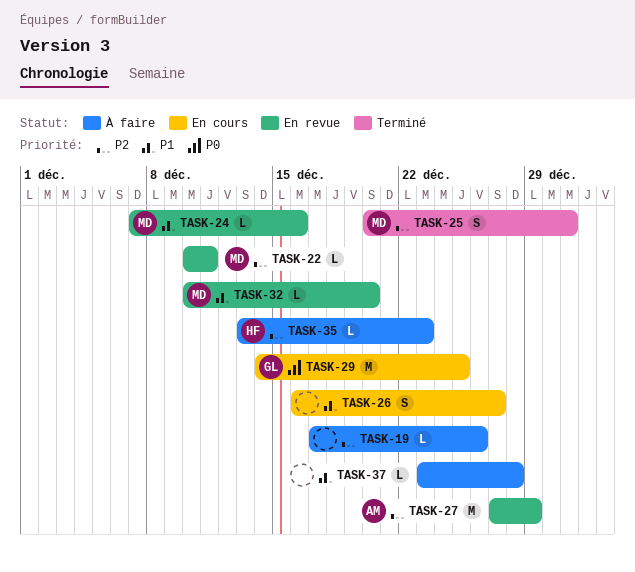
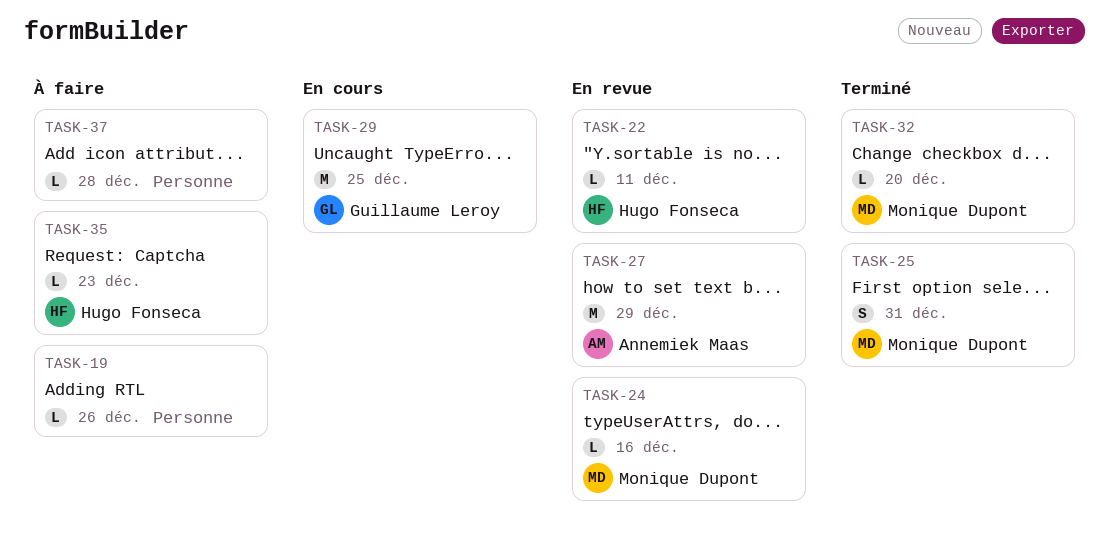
TASK-22, owner: Monique Dupont -> Hugo Fonseca
TASK-26: present -> none
TASK-32, status: En revue -> Terminé

